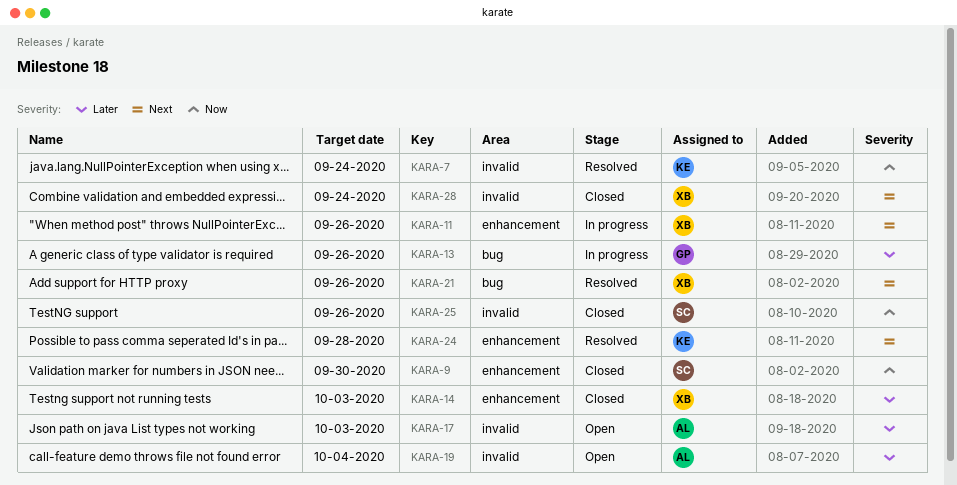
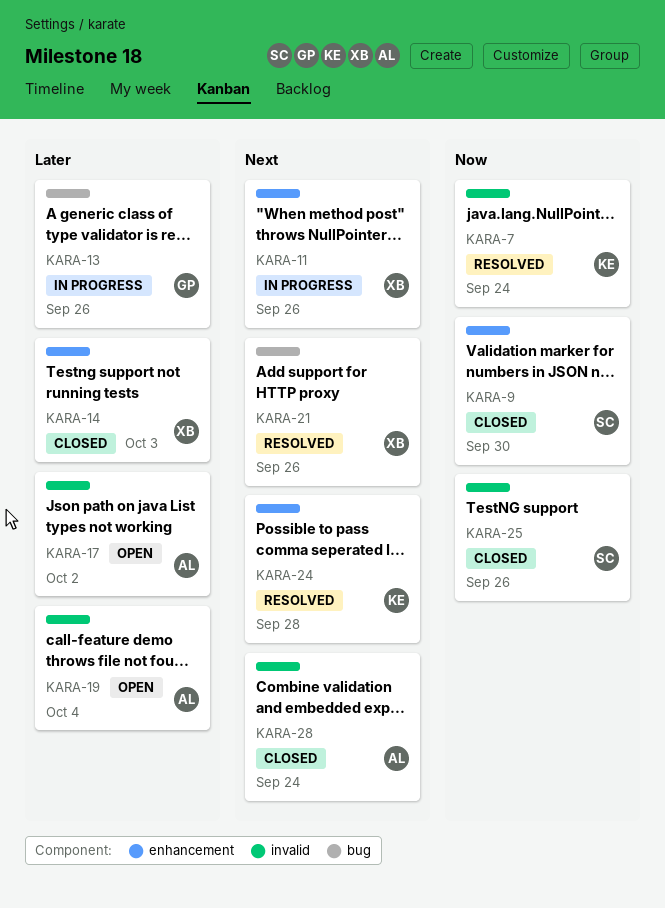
KARA-17, due: Oct 3 -> Oct 2
KARA-28, owner: XB -> AL

